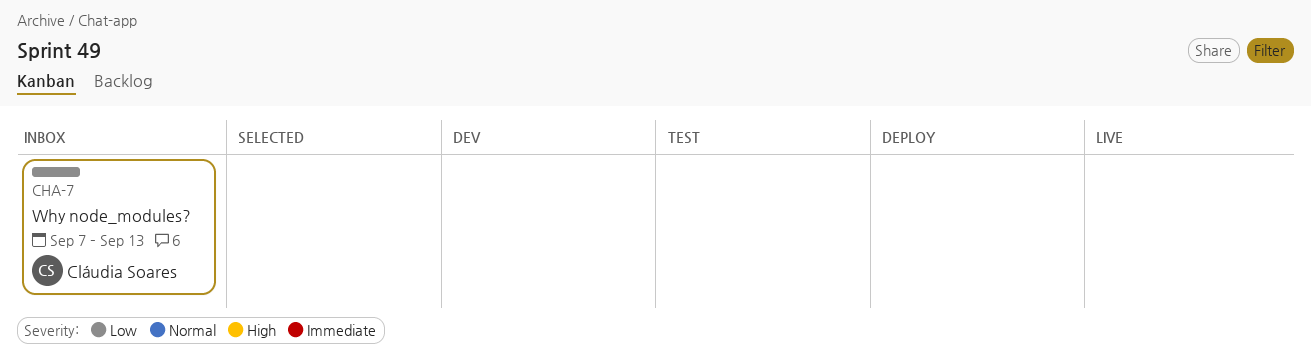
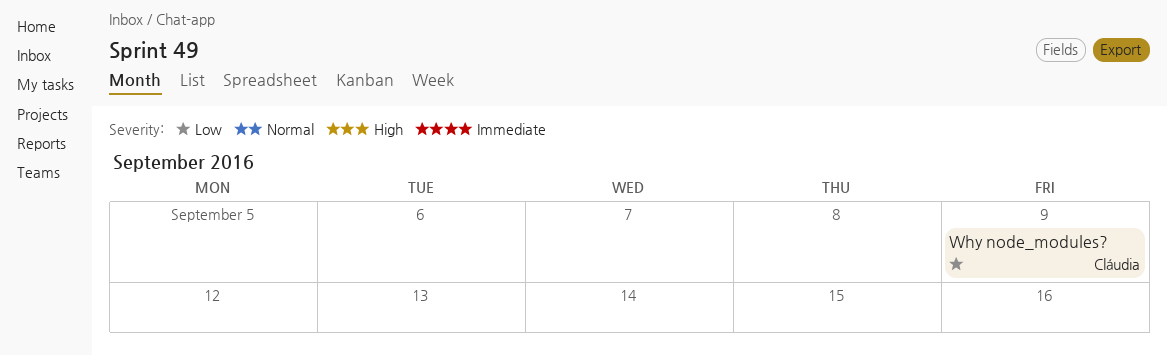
Why node_modules?, due: Sep 13 -> Sep 9

